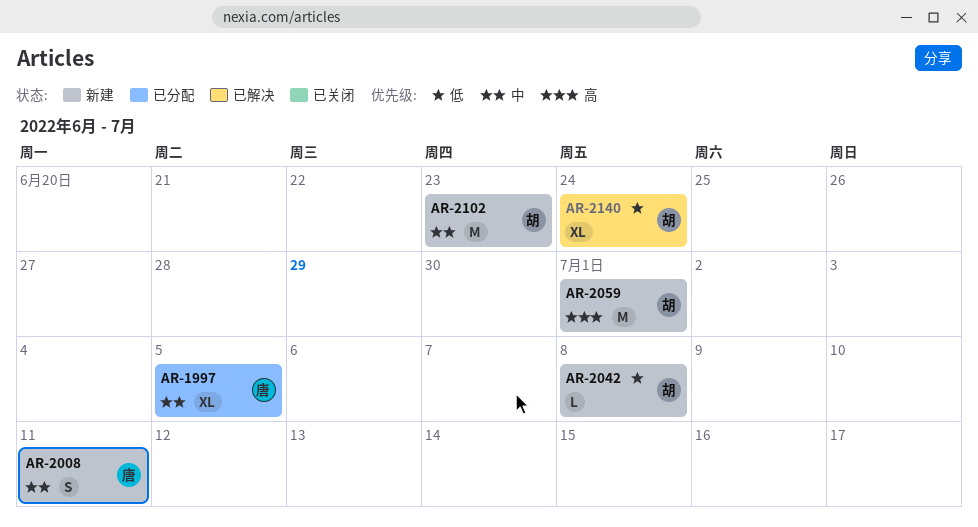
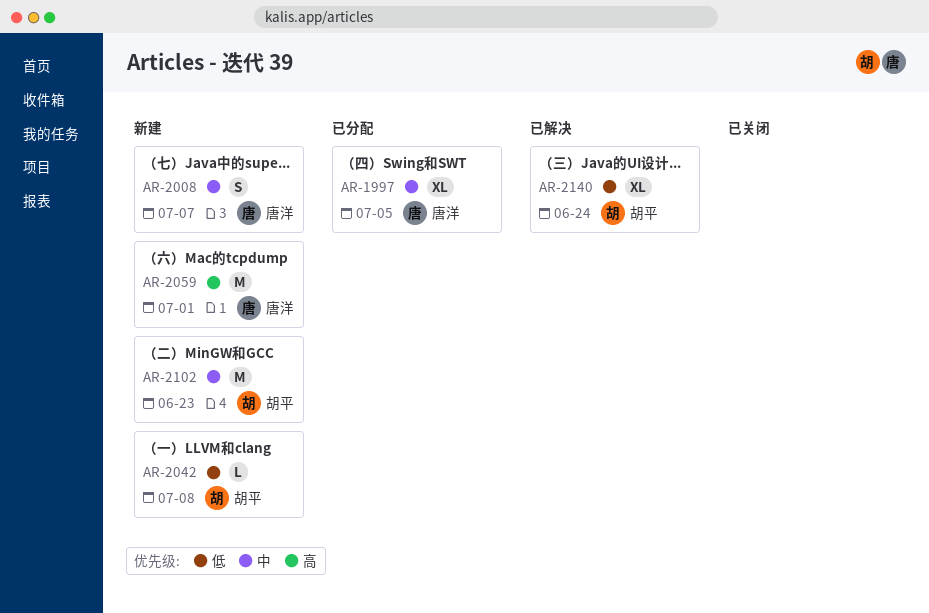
AR-2008, due: Jul 11 -> Jul 7
AR-2059, owner: 胡平 -> 唐洋

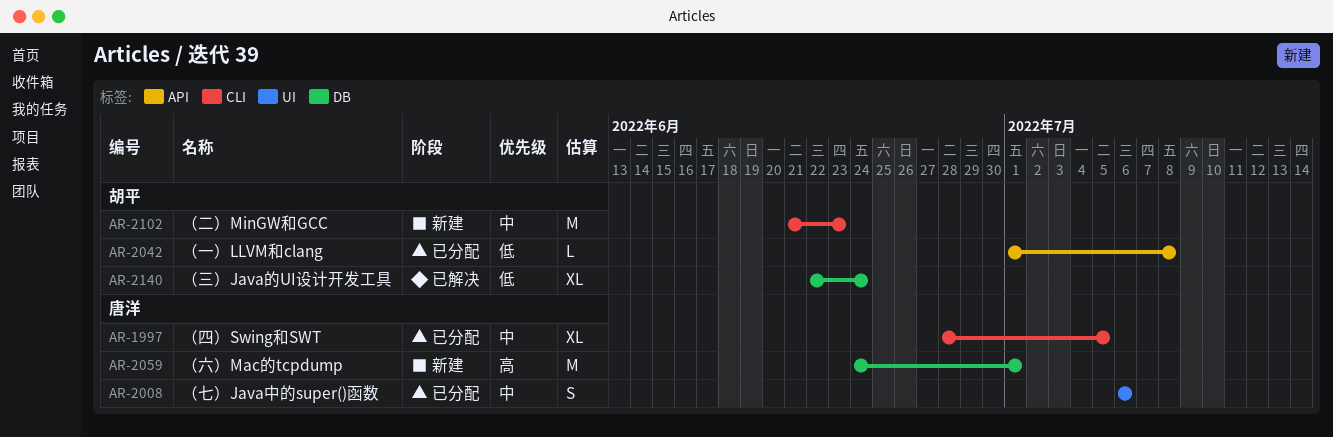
AR-2008, status: 新建 -> 已分配
AR-2008, due: Jul 7 -> Jul 6
AR-2042, status: 新建 -> 已分配

